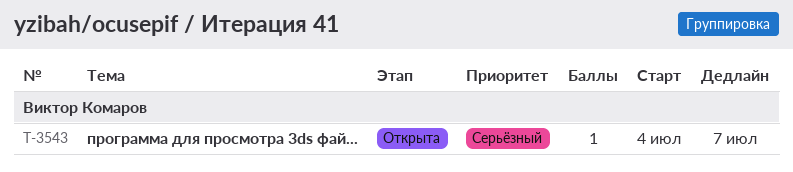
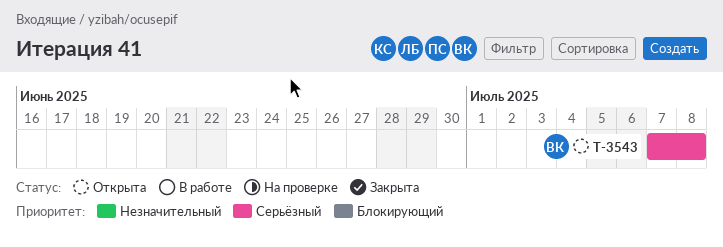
T-3543, start: Jul 4 -> Jul 7
T-3543, due: Jul 7 -> Jul 8

